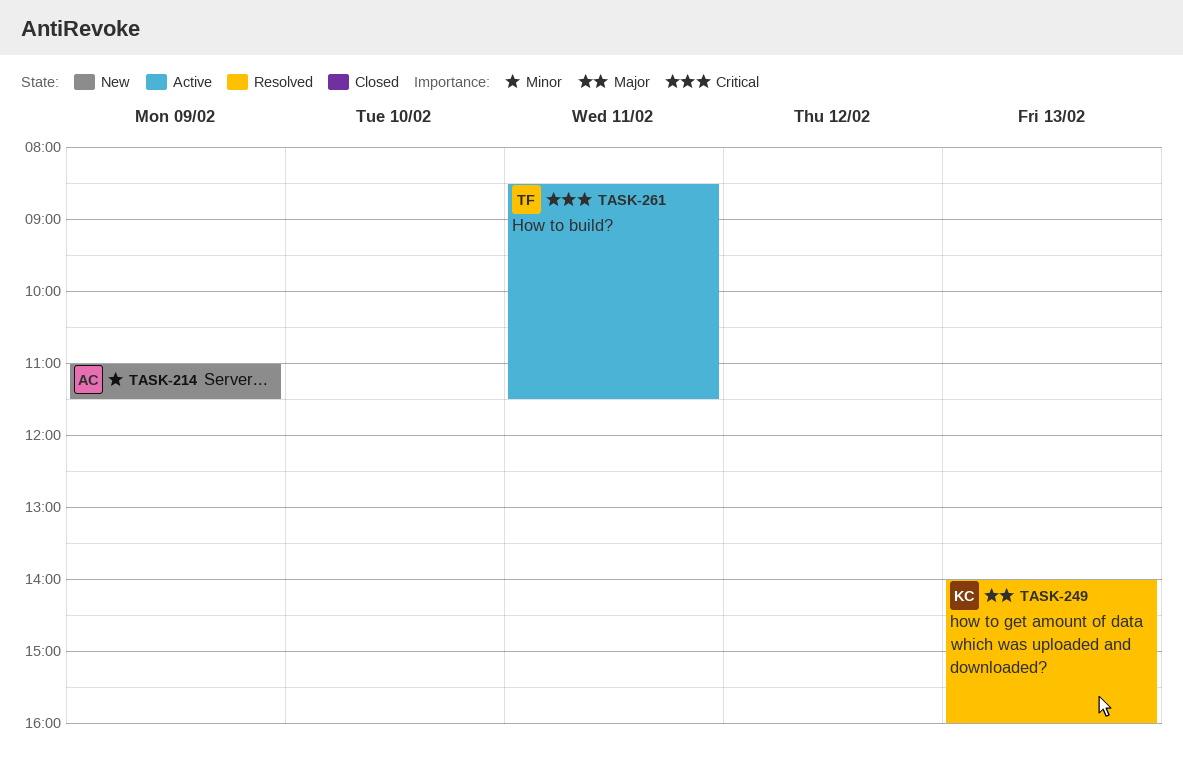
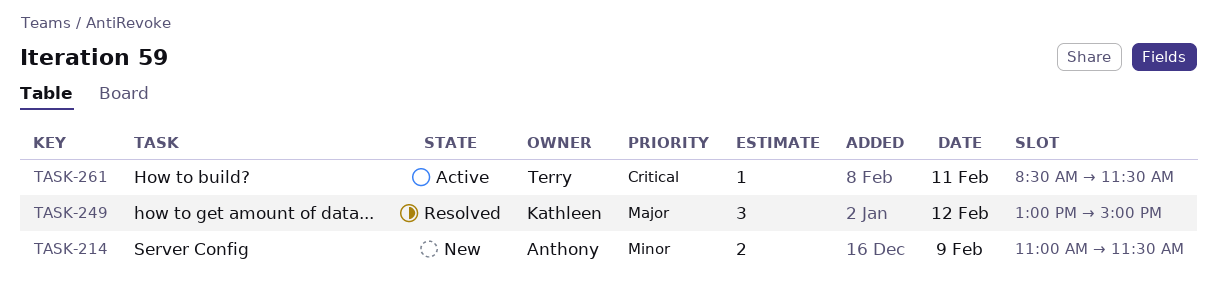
TASK-249, day: Feb 13 -> Feb 12
TASK-249, begins: 14:00 -> 13:00
TASK-249, ends: 16:00 -> 15:00

